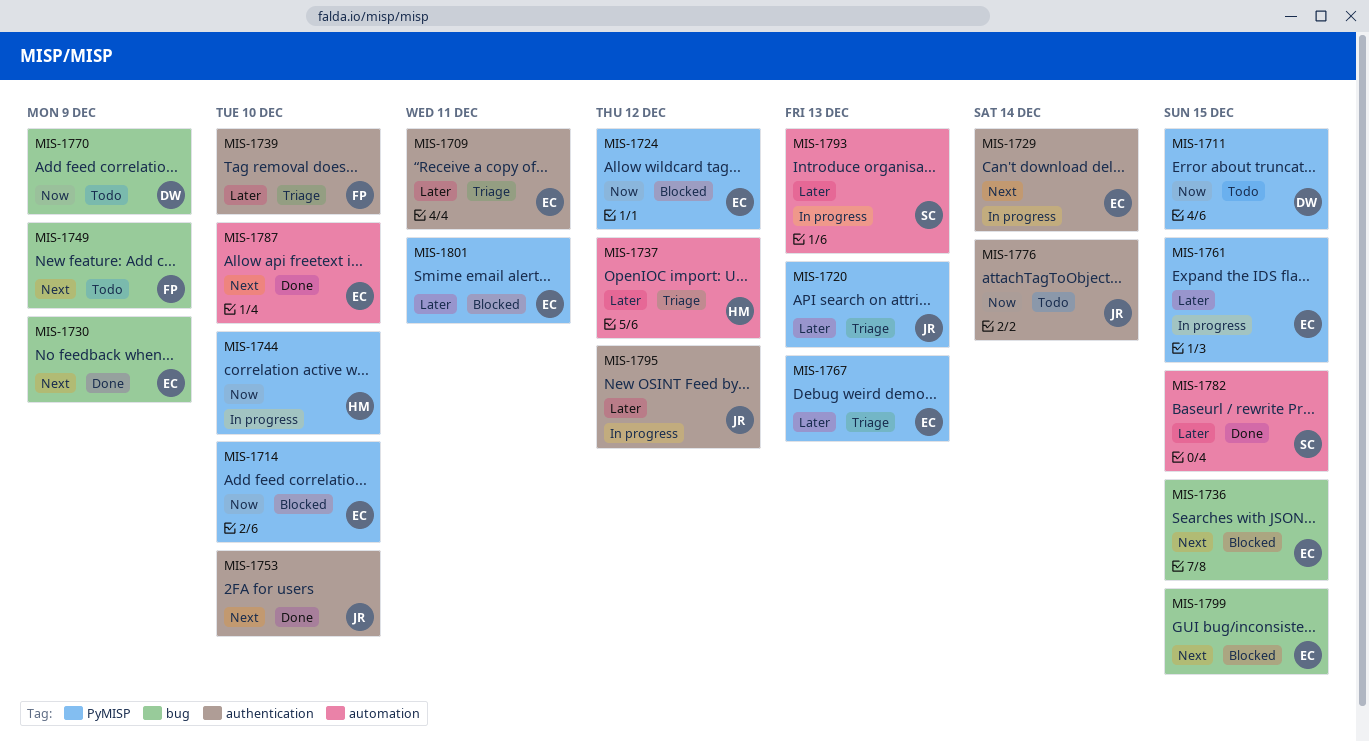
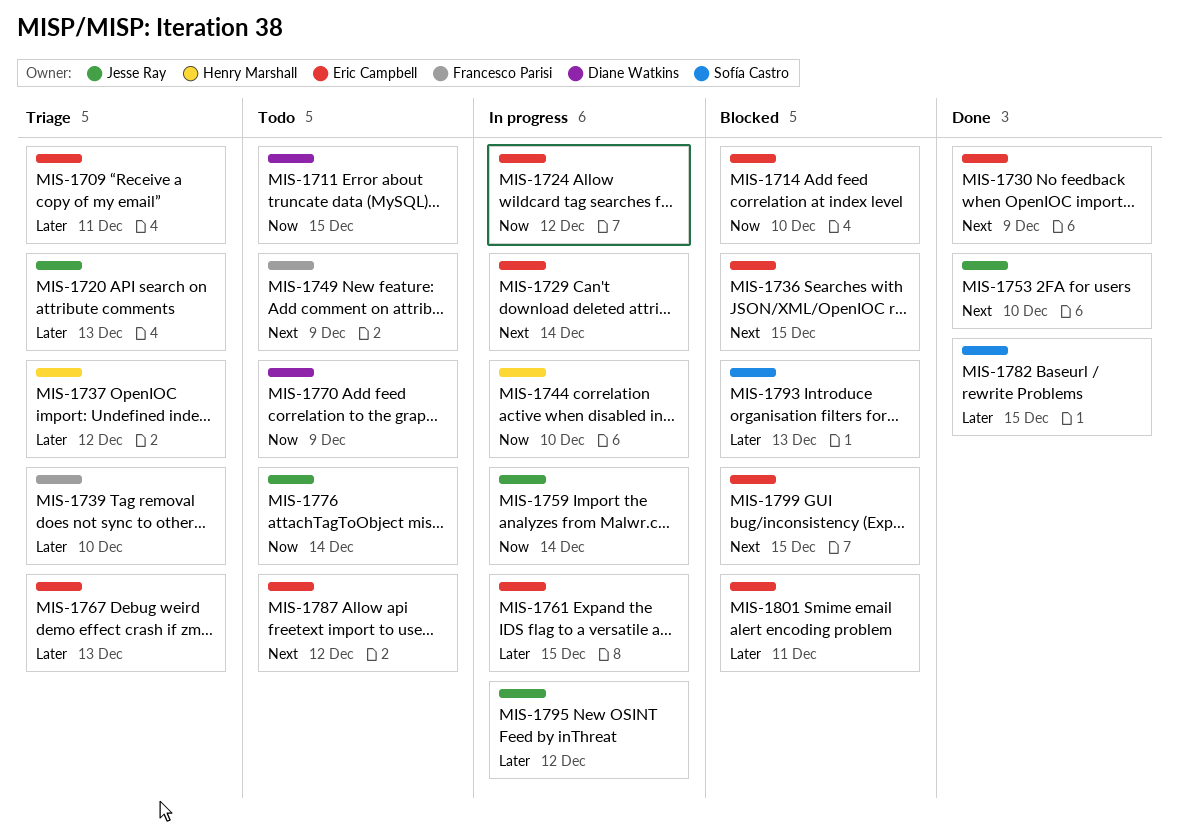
MIS-1724, status: Blocked -> In progress
MIS-1759: none -> present
MIS-1787, status: Done -> Todo
MIS-1787, due: Dec 10 -> Dec 12
MIS-1793, status: In progress -> Blocked

